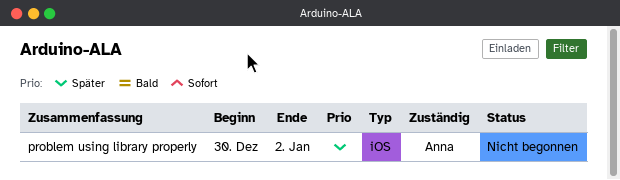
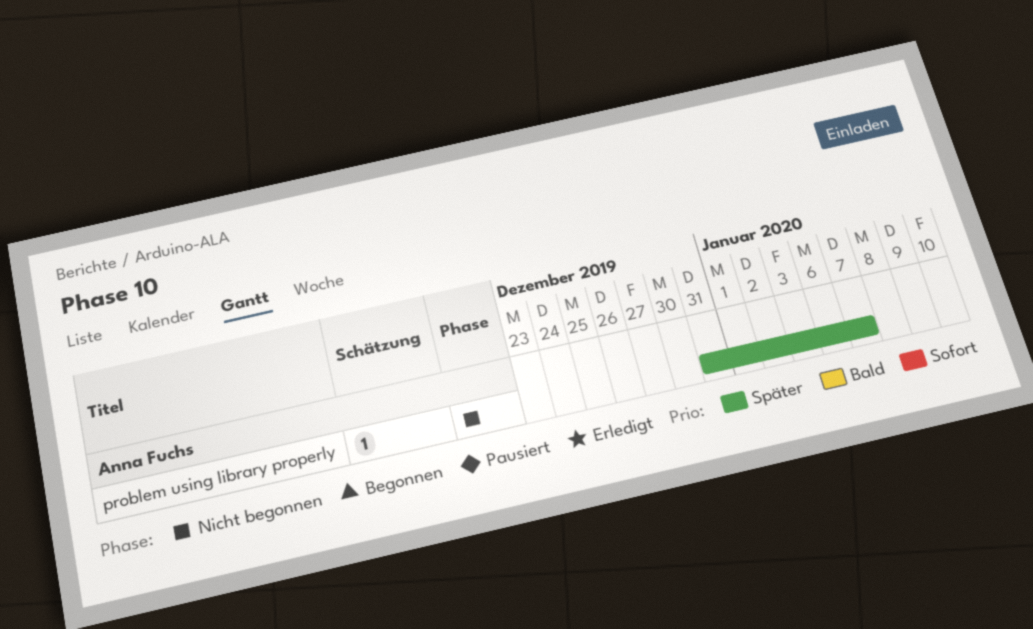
problem using library properly, start: Dec 30 -> Dec 31
problem using library properly, due: Jan 2 -> Jan 7

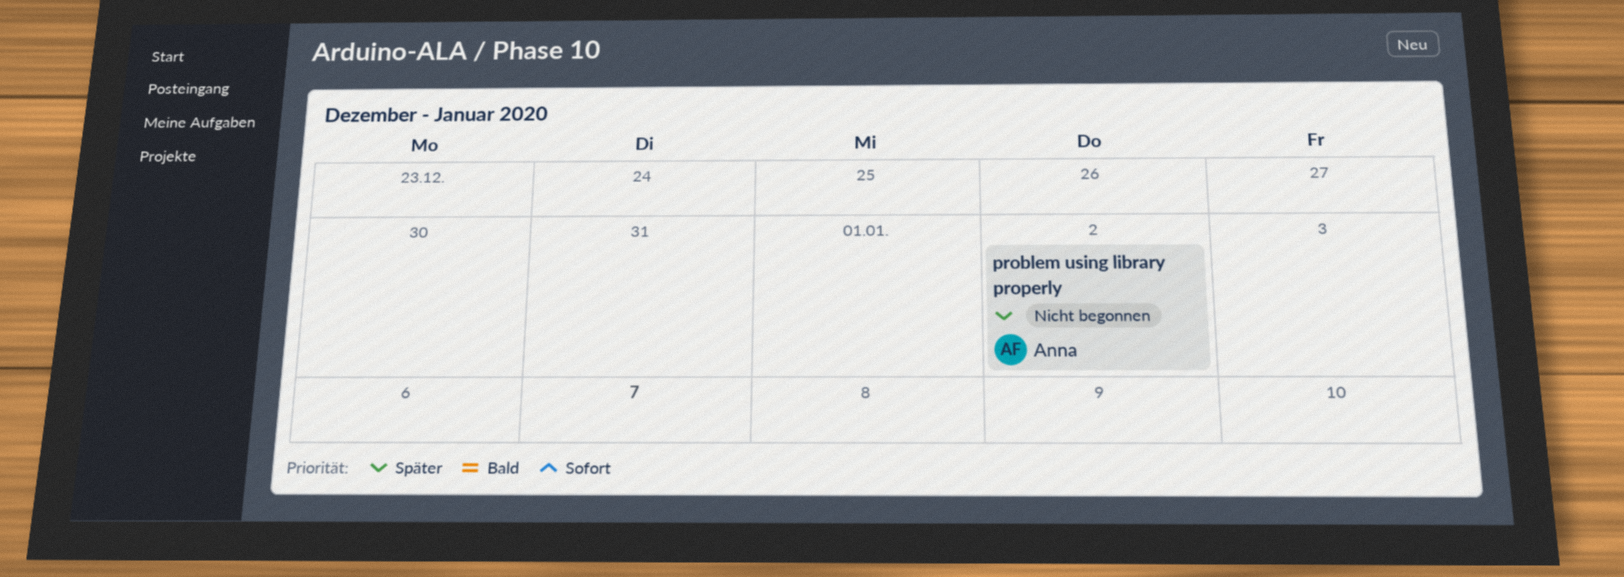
problem using library properly, due: Jan 7 -> Jan 2

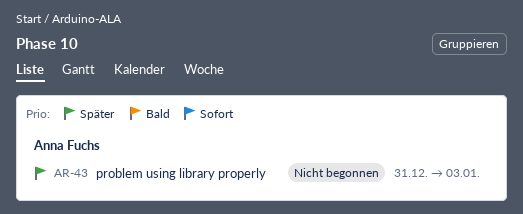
problem using library properly, due: Jan 2 -> Jan 3

